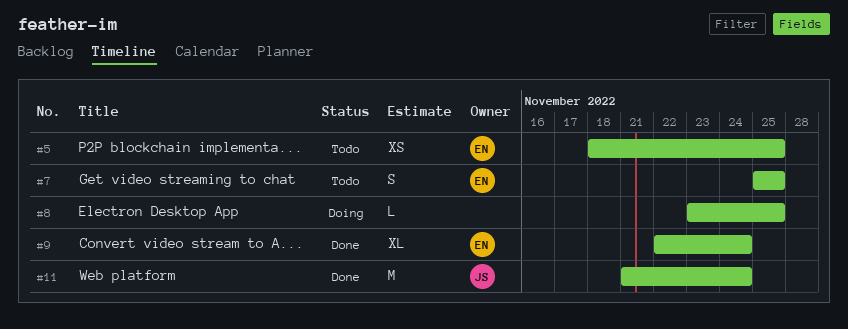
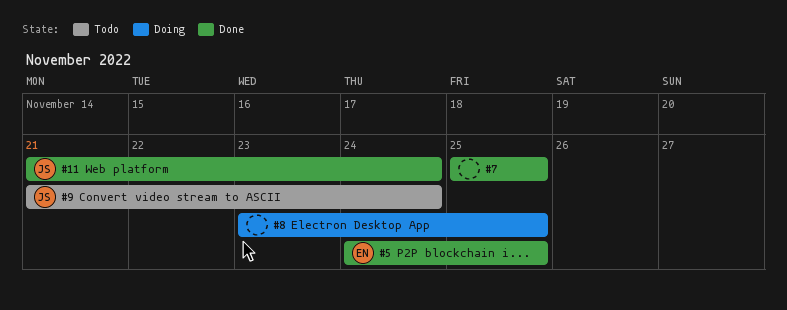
#5, status: Todo -> Done
#5, start: Nov 18 -> Nov 24
#7, status: Todo -> Done
#7, owner: EN -> none
#9, status: Done -> Todo
#9, owner: EN -> JS
#9, start: Nov 22 -> Nov 21

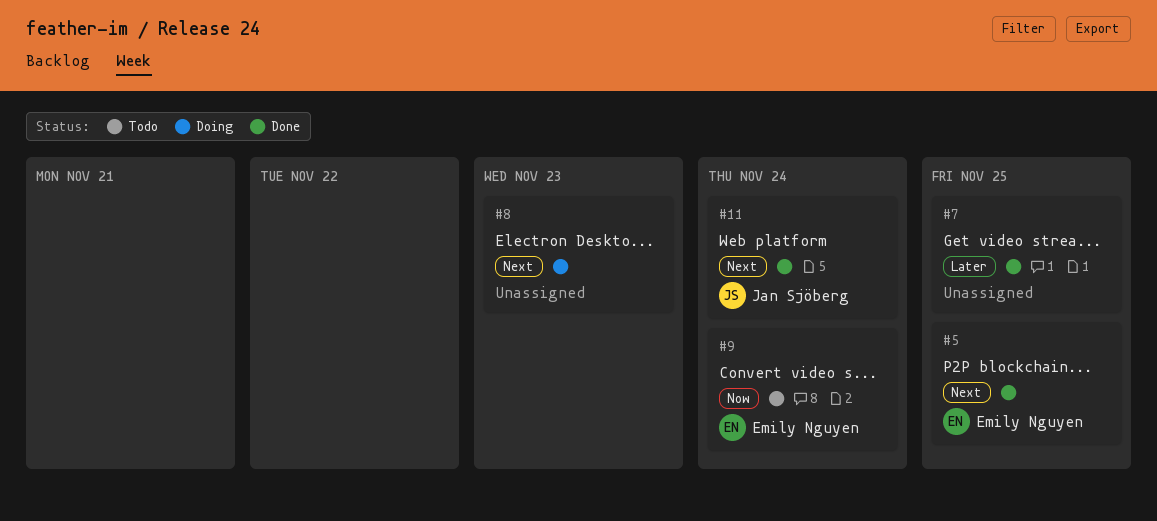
#8, due: Nov 25 -> Nov 23
#9, owner: Jan Sjöberg -> Emily Nguyen

